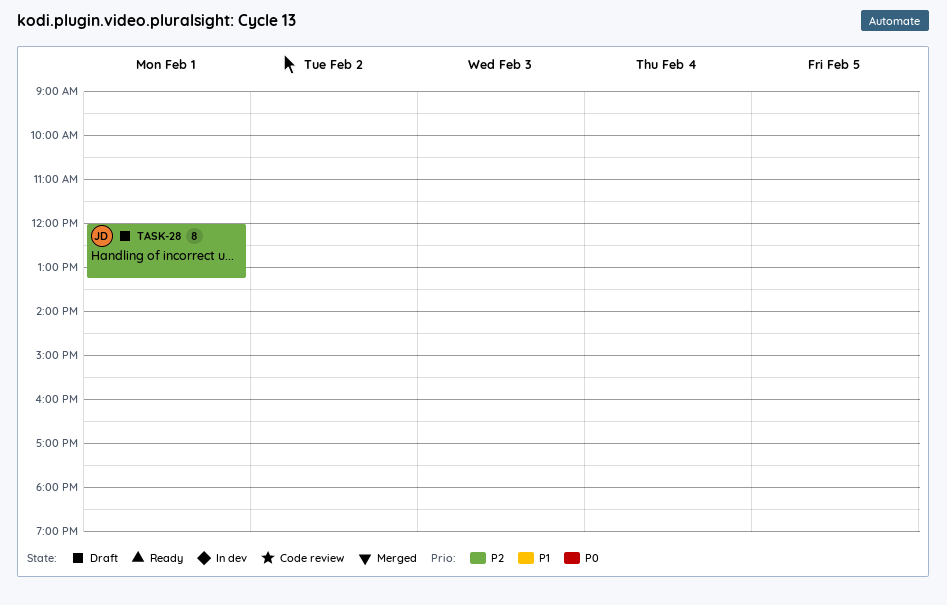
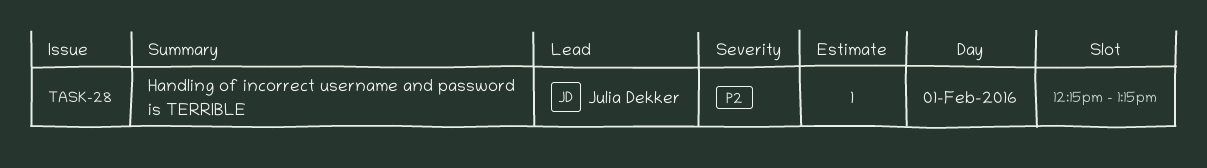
TASK-28, estimate: 8 -> 1
TASK-28, begins: 12:00 -> 12:15

